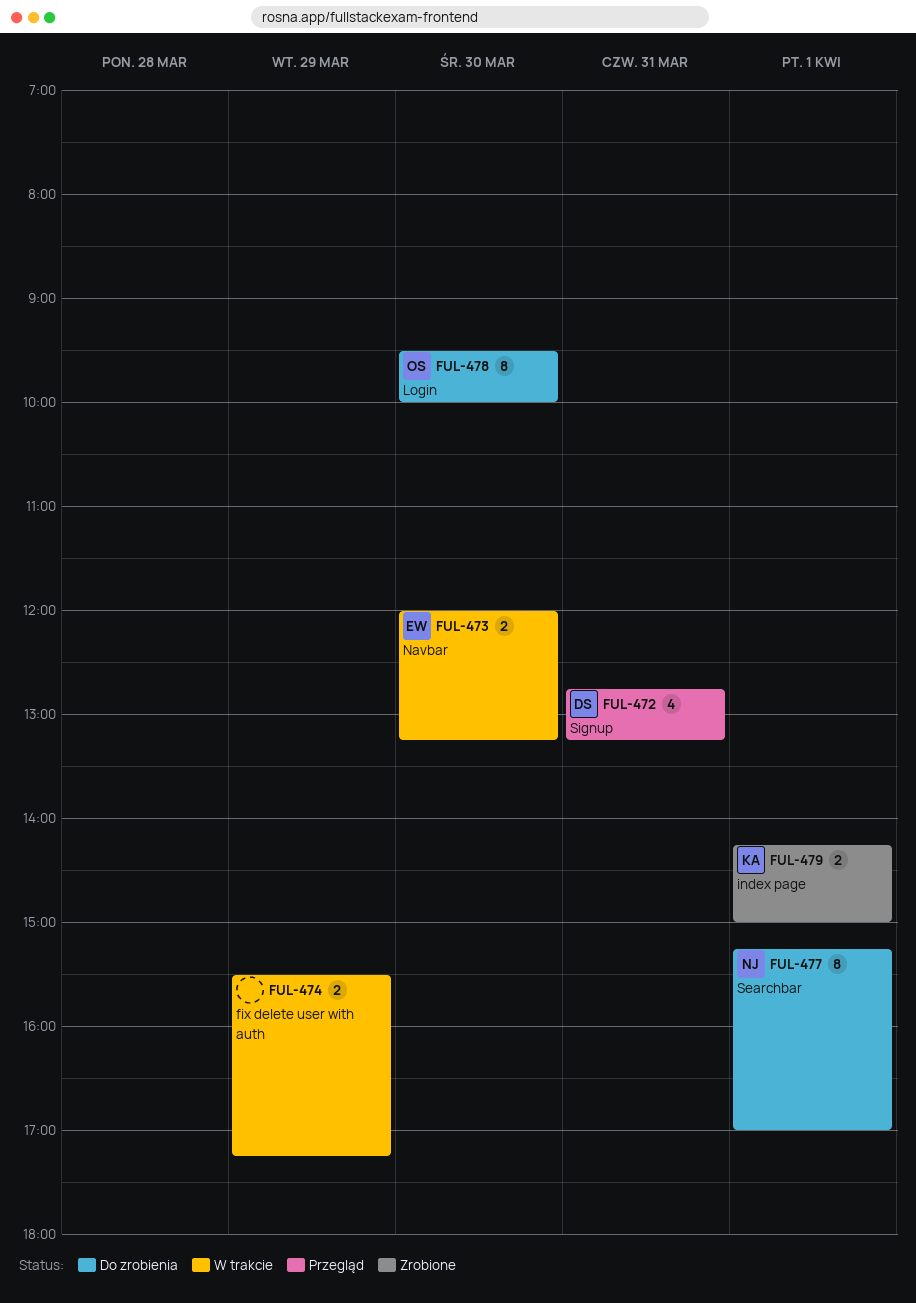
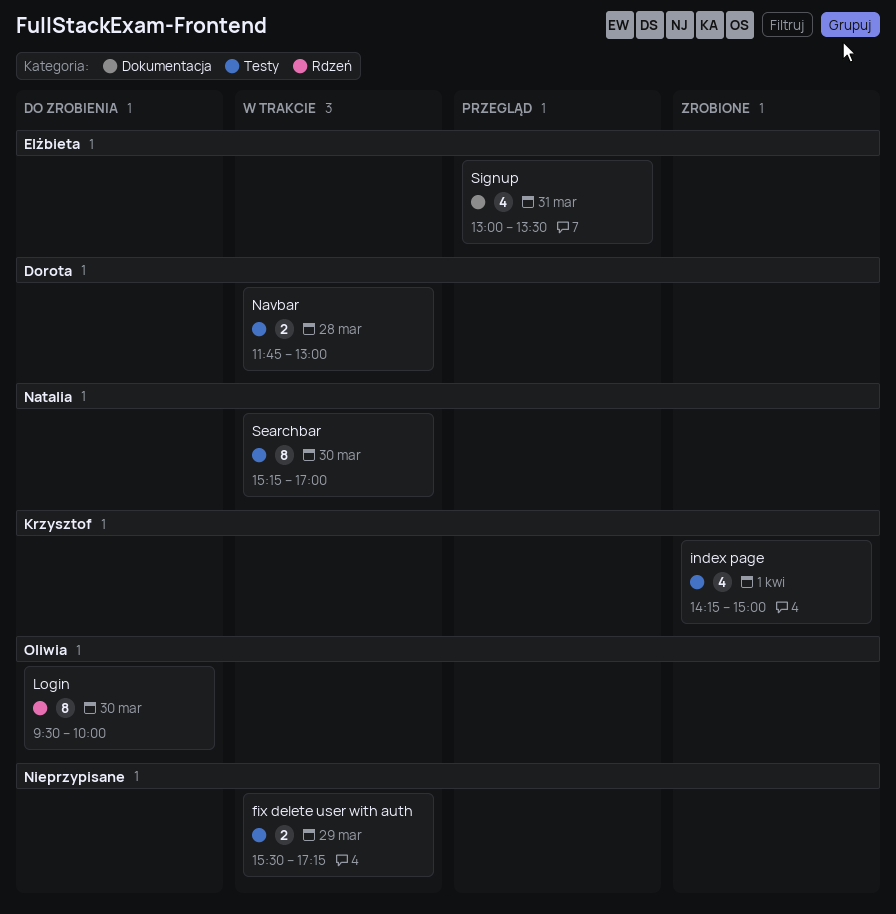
index page, estimate: 2 -> 4
Navbar, owner: Elżbieta -> Dorota
Navbar, day: Mar 30 -> Mar 28
Navbar, begins: 12:00 -> 11:45
Navbar, ends: 13:15 -> 13:00
Searchbar, status: Do zrobienia -> W trakcie
Searchbar, day: Apr 1 -> Mar 30
Signup, owner: Dorota -> Elżbieta
Signup, begins: 12:45 -> 13:00
Signup, ends: 13:15 -> 13:30

